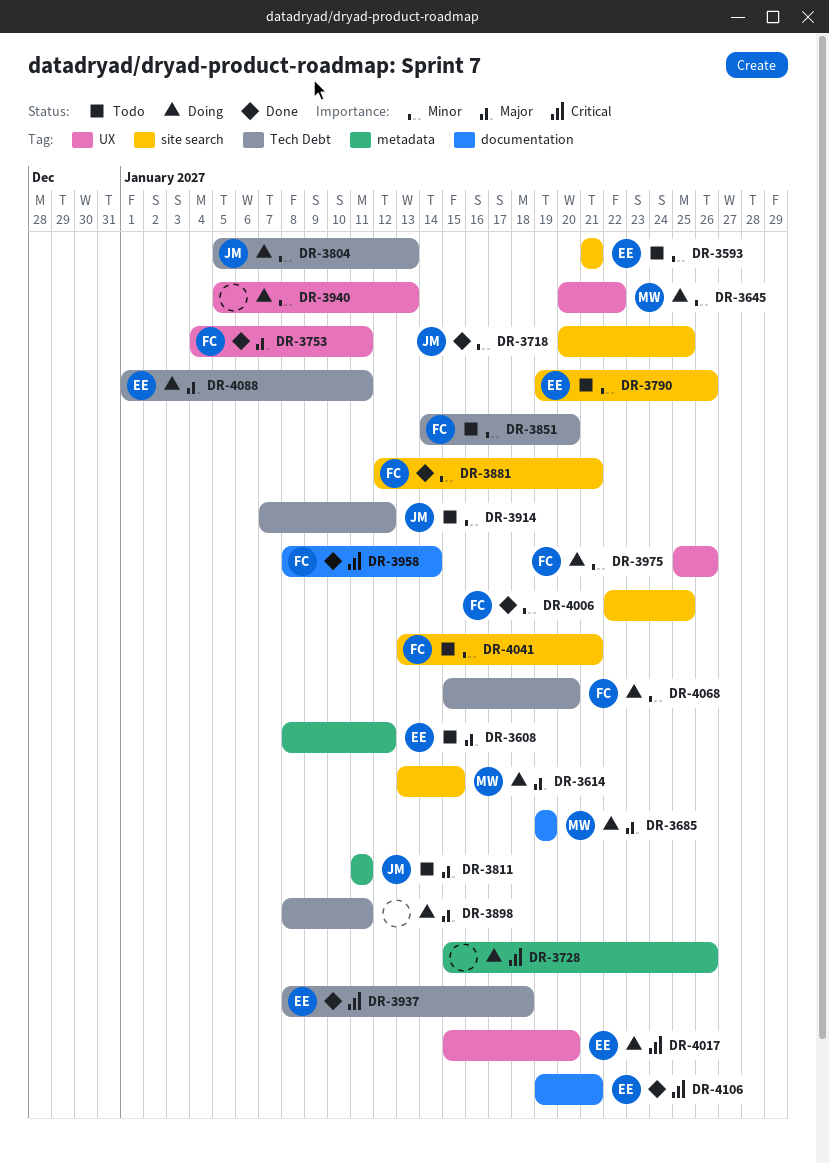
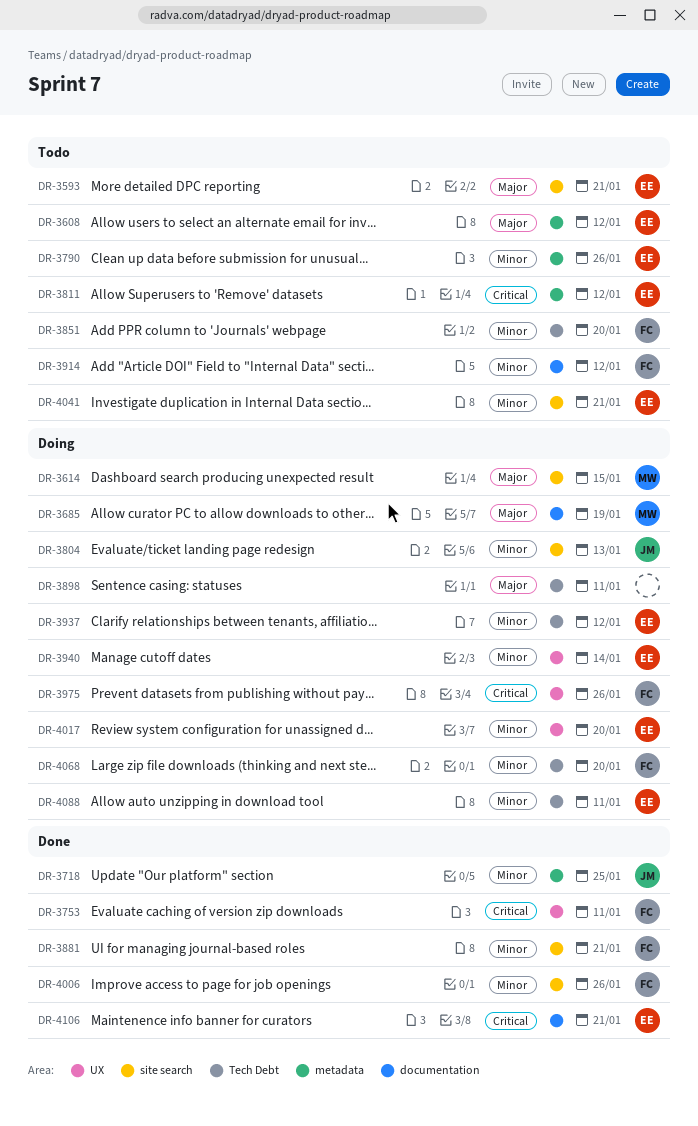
DR-3593, priority: Minor -> Major
DR-3645: present -> none
DR-3718, label: site search -> metadata
DR-3728: present -> none
DR-3753, priority: Major -> Critical
DR-3790, label: site search -> metadata
DR-3804, label: Tech Debt -> site search
DR-3811, owner: JM -> EE
DR-3811, priority: Major -> Critical
DR-3811, due: Jan 11 -> Jan 12
DR-3914, owner: JM -> FC
DR-3914, label: Tech Debt -> documentation
DR-3937, status: Done -> Doing
DR-3937, priority: Critical -> Minor
DR-3937, due: Jan 18 -> Jan 12
DR-3940, owner: none -> EE
DR-3940, due: Jan 13 -> Jan 14
DR-3958: present -> none
DR-3975, priority: Minor -> Critical
DR-4006, due: Jan 25 -> Jan 26
DR-4017, priority: Critical -> Minor
DR-4041, owner: FC -> EE
DR-4088, priority: Major -> Minor

